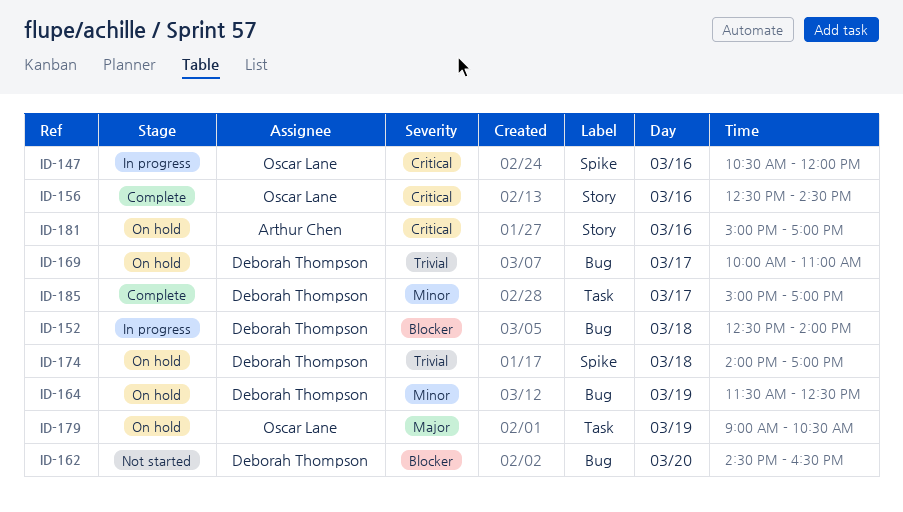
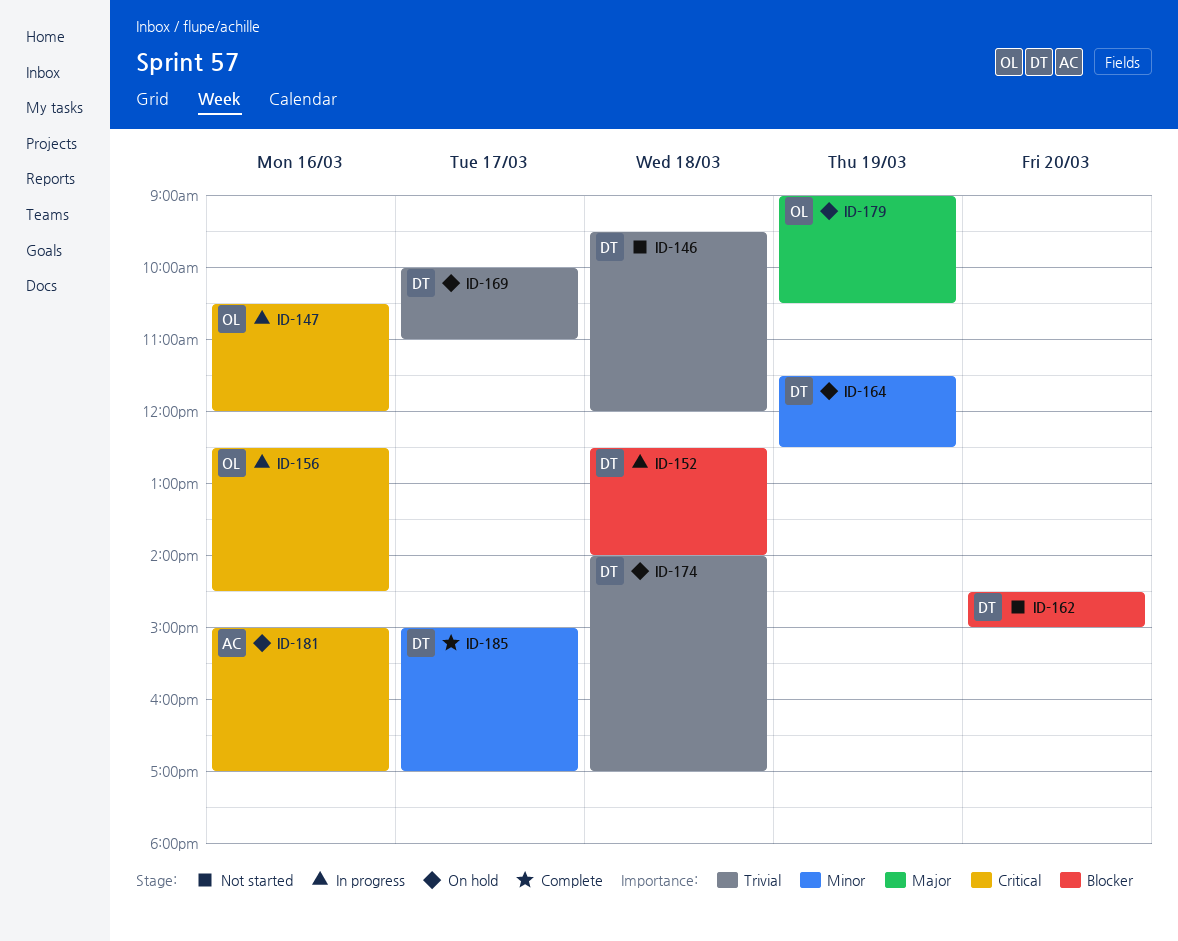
ID-146: none -> present
ID-156, status: Complete -> In progress
ID-162, ends: 16:30 -> 15:00

